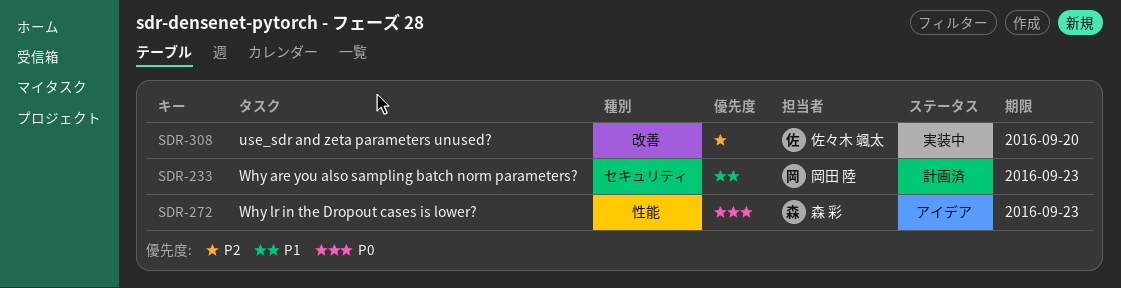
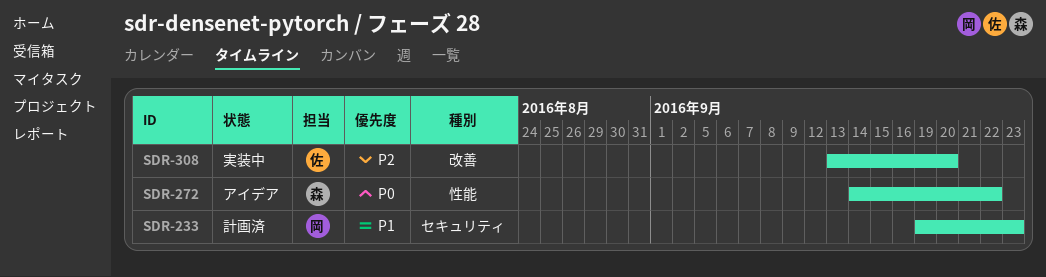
SDR-272, due: Sep 23 -> Sep 22

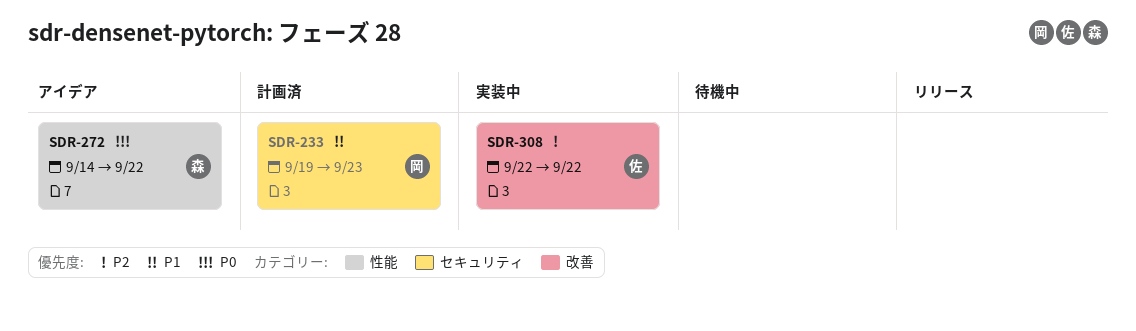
SDR-308, start: Sep 13 -> Sep 22
SDR-308, due: Sep 20 -> Sep 22

